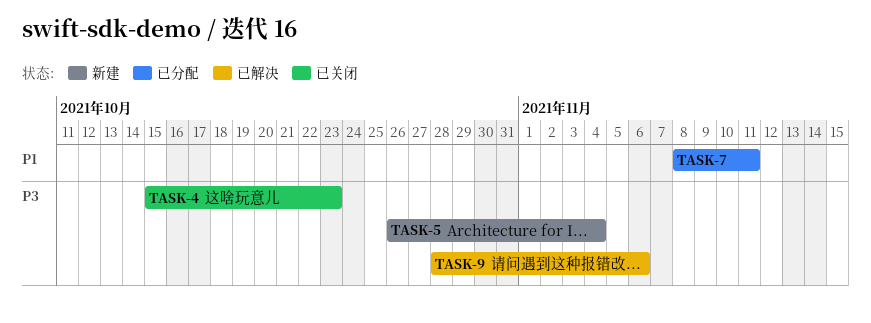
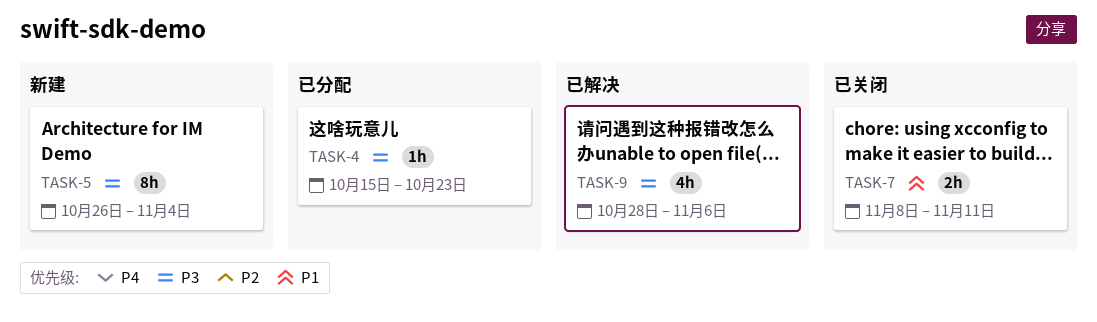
TASK-4, status: 已关闭 -> 已分配
TASK-7, status: 已分配 -> 已关闭

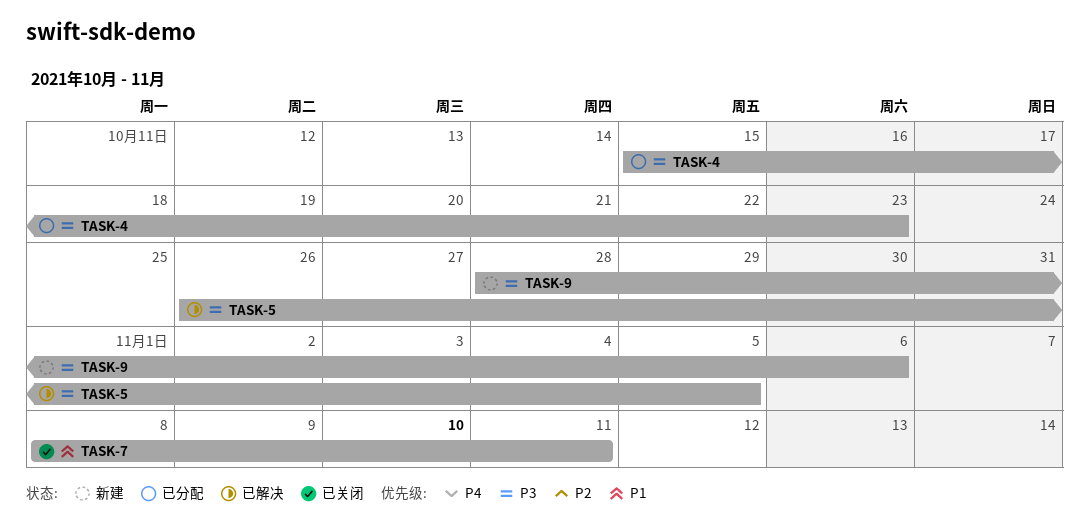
TASK-5, status: 新建 -> 已解决
TASK-5, due: Nov 4 -> Nov 5
TASK-9, status: 已解决 -> 新建

